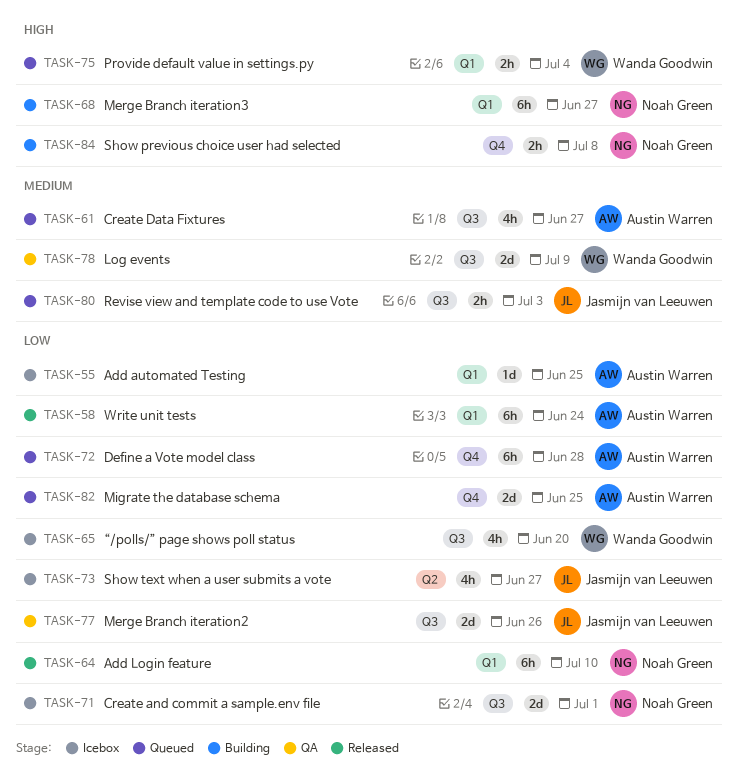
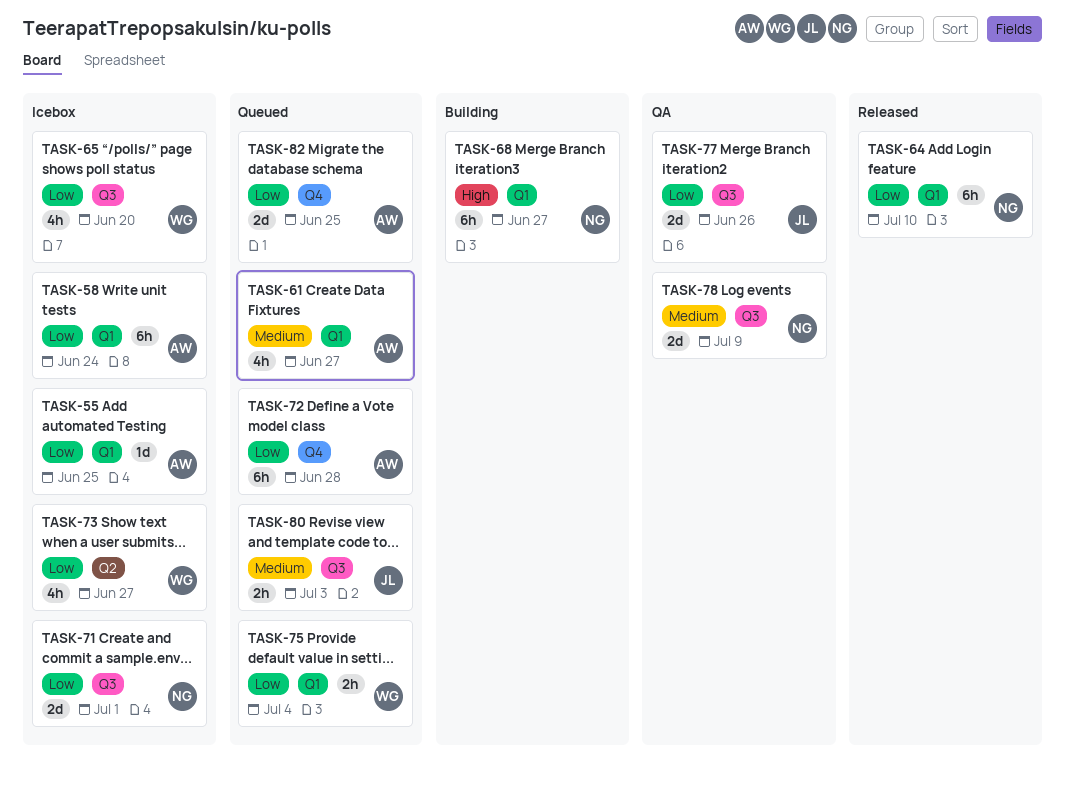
TASK-58, status: Released -> Icebox
TASK-61, label: Q3 -> Q1
TASK-73, owner: Jasmijn van Leeuwen -> Wanda Goodwin
TASK-75, priority: High -> Low
TASK-78, owner: Wanda Goodwin -> Noah Green
TASK-84: present -> none

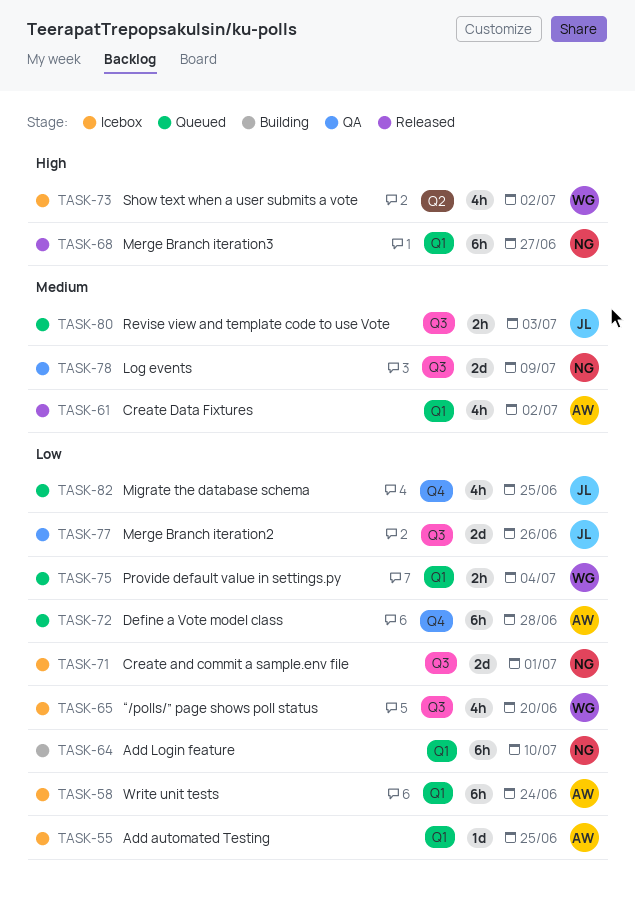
TASK-61, status: Queued -> Released
TASK-61, due: Jun 27 -> Jul 2
TASK-64, status: Released -> Building
TASK-68, status: Building -> Released
TASK-73, priority: Low -> High
TASK-73, due: Jun 27 -> Jul 2
TASK-82, owner: AW -> JL
TASK-82, estimate: 2d -> 4h

